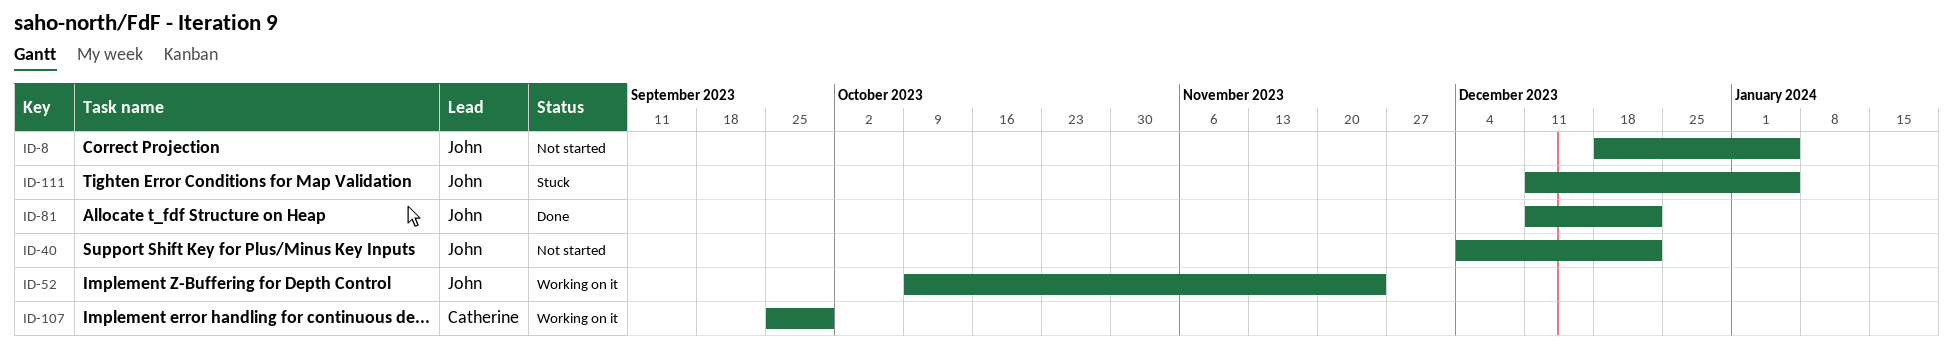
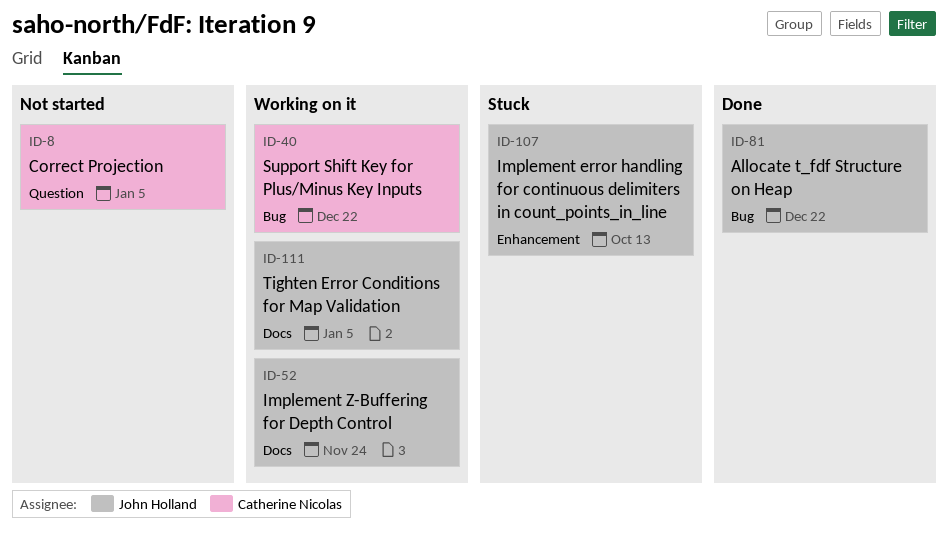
ID-8, owner: John Holland -> Catherine Nicolas
ID-40, status: Not started -> Working on it
ID-40, owner: John Holland -> Catherine Nicolas
ID-107, status: Working on it -> Stuck
ID-107, owner: Catherine Nicolas -> John Holland
ID-107, due: Sep 29 -> Oct 13
ID-111, status: Stuck -> Working on it

